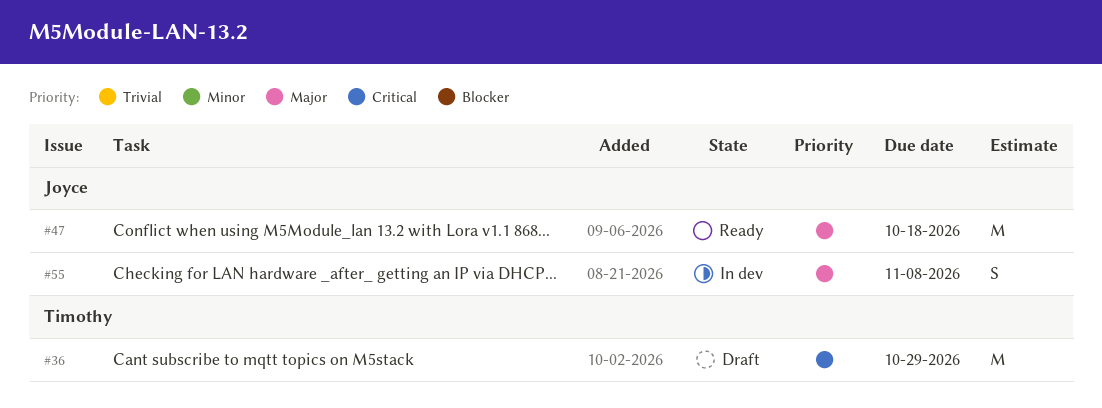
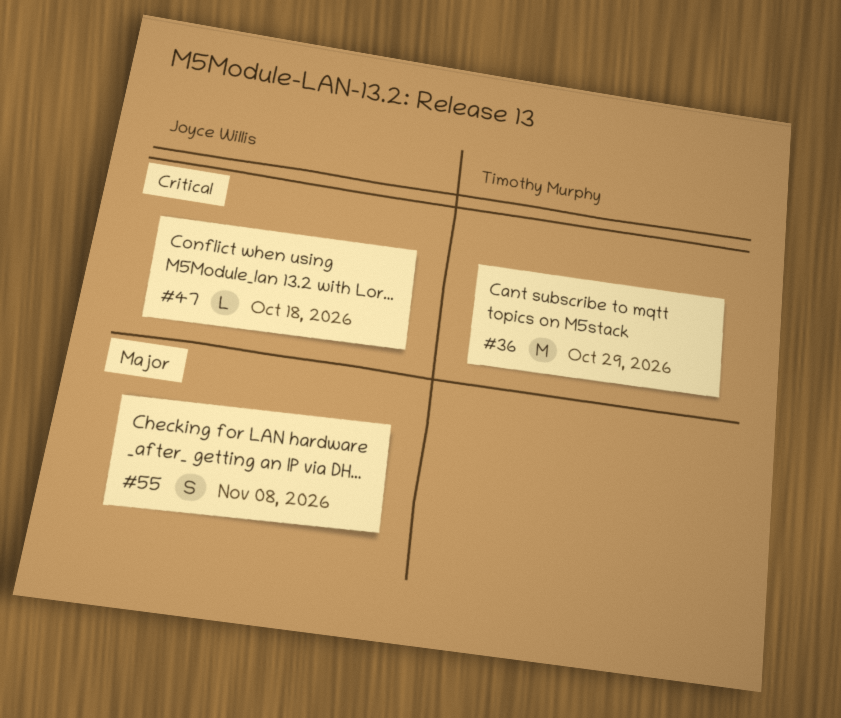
#47, priority: Major -> Critical
#47, estimate: M -> L

